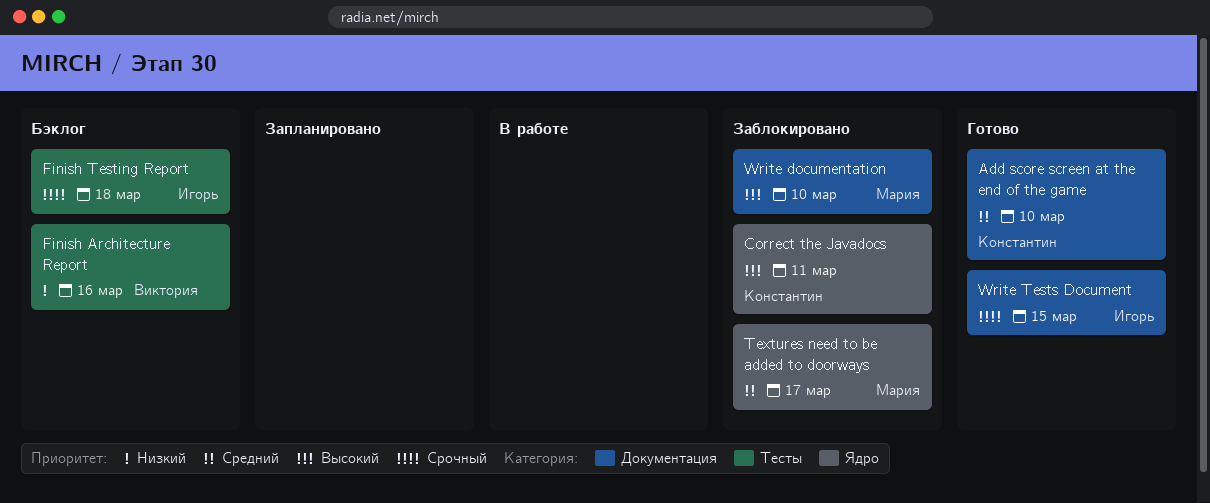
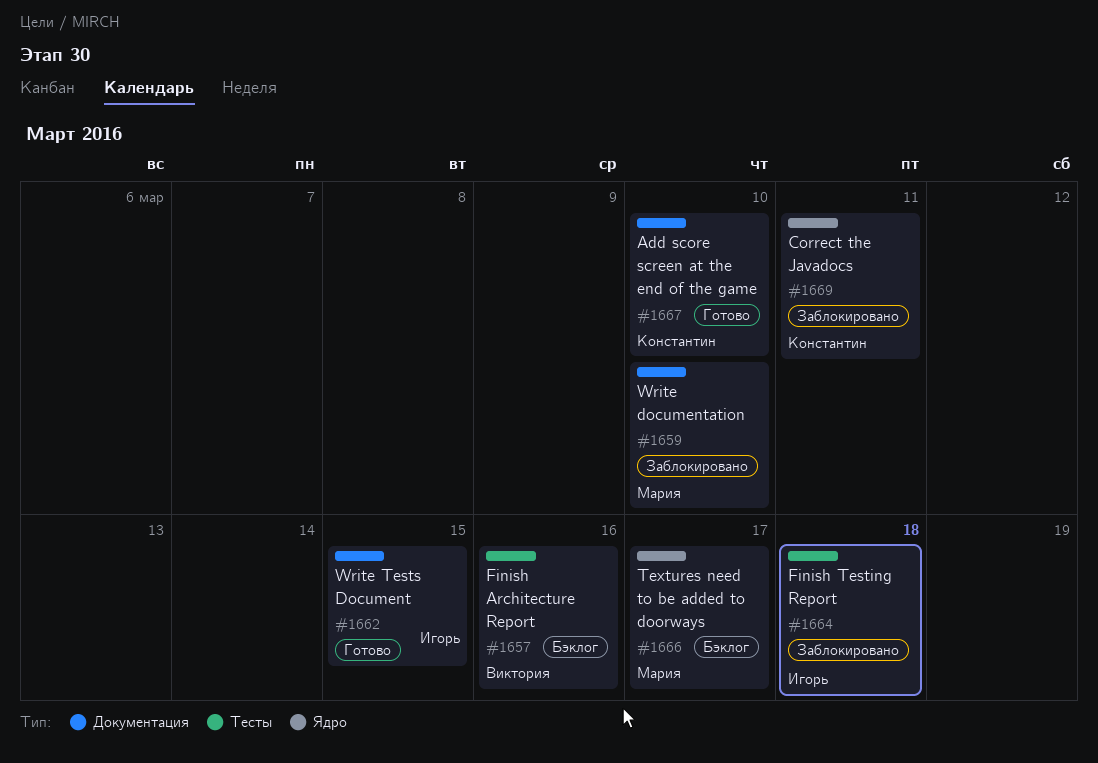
Finish Testing Report, status: Бэклог -> Заблокировано
Textures need to be added to doorways, status: Заблокировано -> Бэклог

